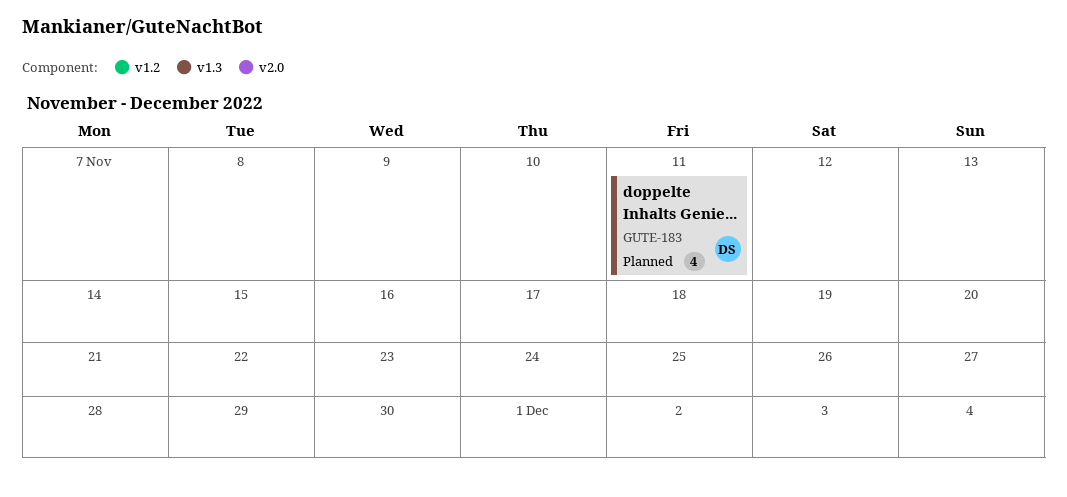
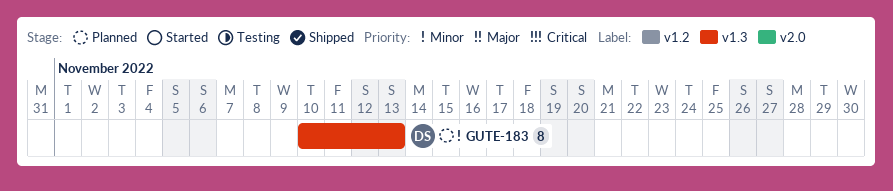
GUTE-183, estimate: 4 -> 8
GUTE-183, due: Nov 11 -> Nov 13

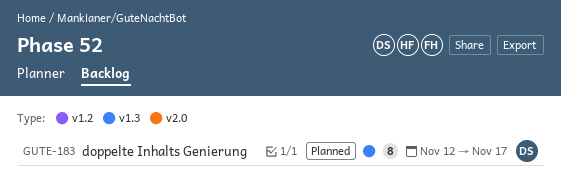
GUTE-183, start: Nov 10 -> Nov 12
GUTE-183, due: Nov 13 -> Nov 17

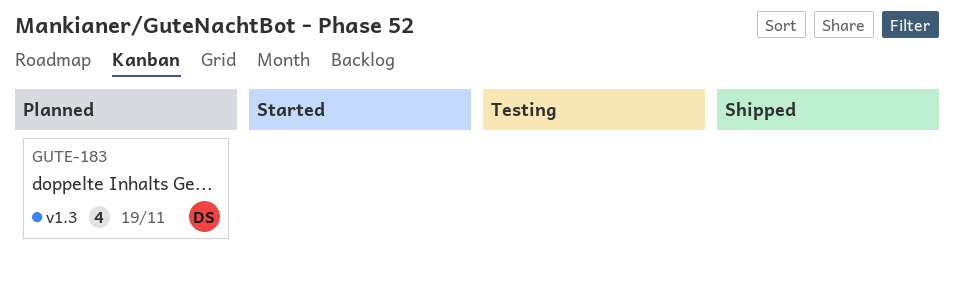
GUTE-183, estimate: 8 -> 4
GUTE-183, due: Nov 17 -> Nov 19

